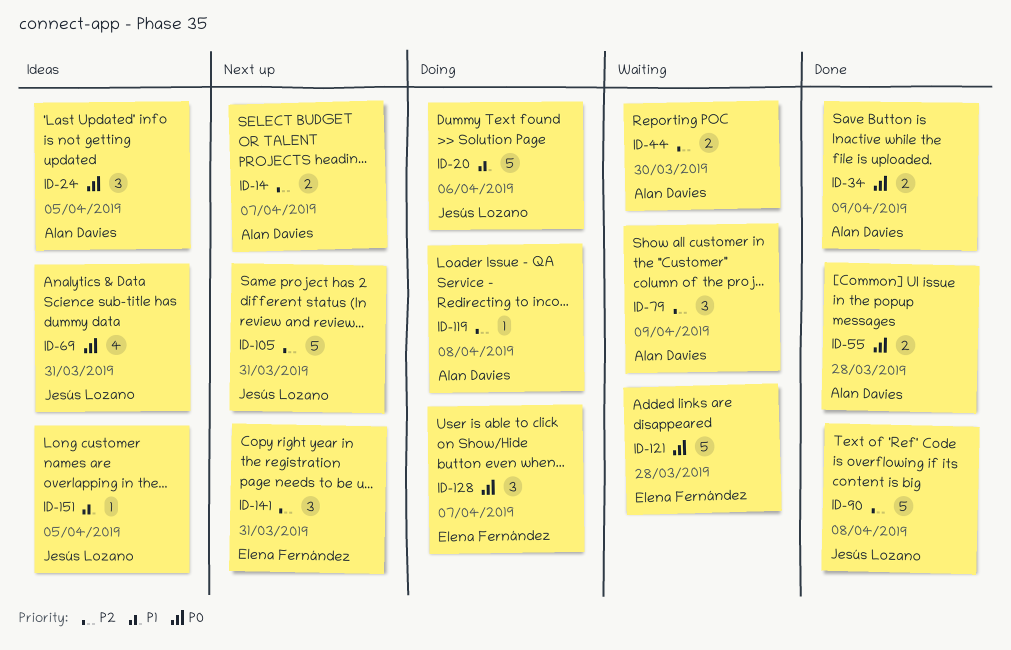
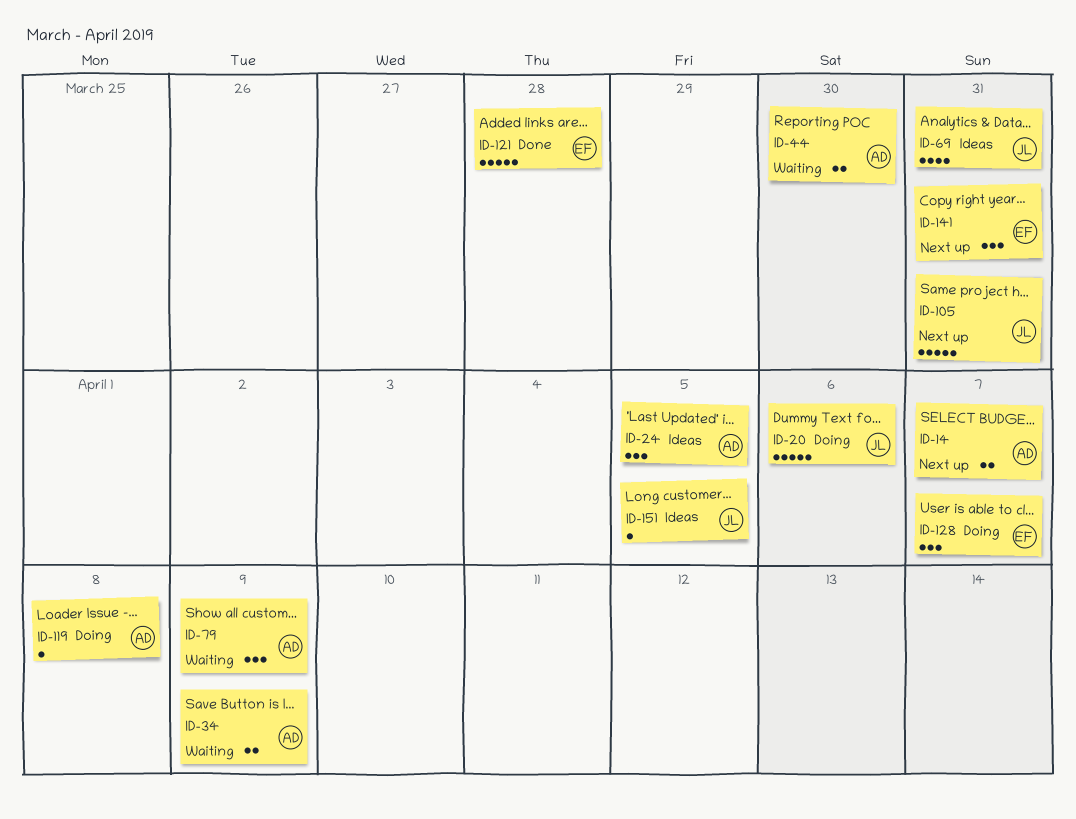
ID-34, status: Done -> Waiting
ID-55: present -> none
ID-90: present -> none
ID-121, status: Waiting -> Done

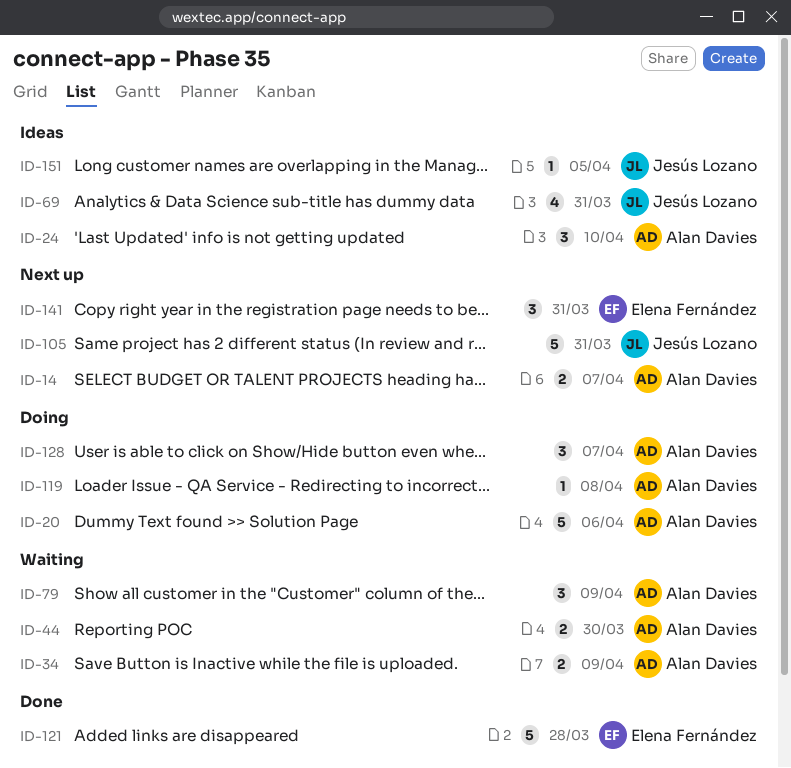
ID-20, owner: Jesús Lozano -> Alan Davies
ID-24, due: Apr 5 -> Apr 10
ID-128, owner: Elena Fernández -> Alan Davies

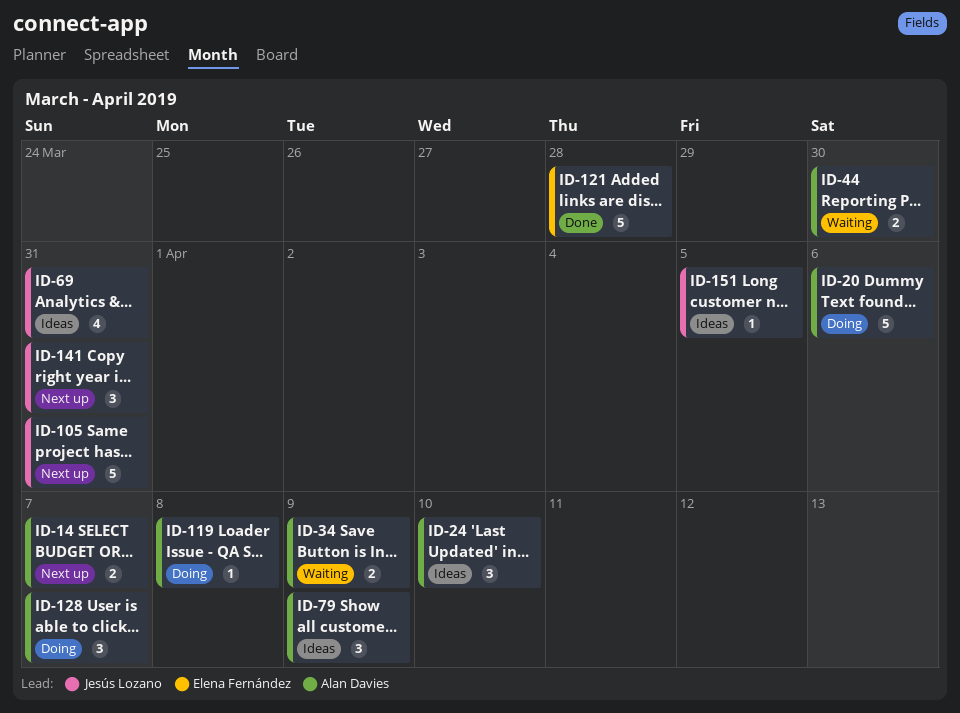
ID-79, status: Waiting -> Ideas
ID-141, owner: Elena Fernández -> Jesús Lozano

